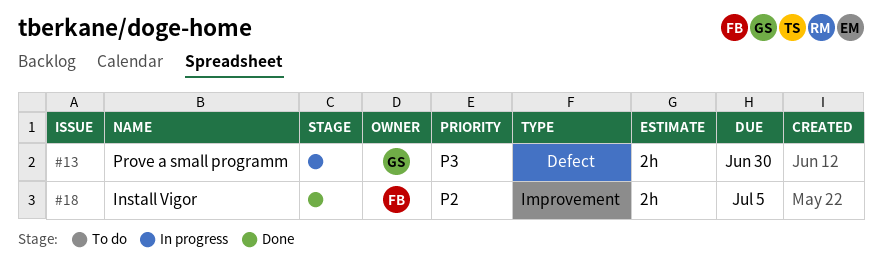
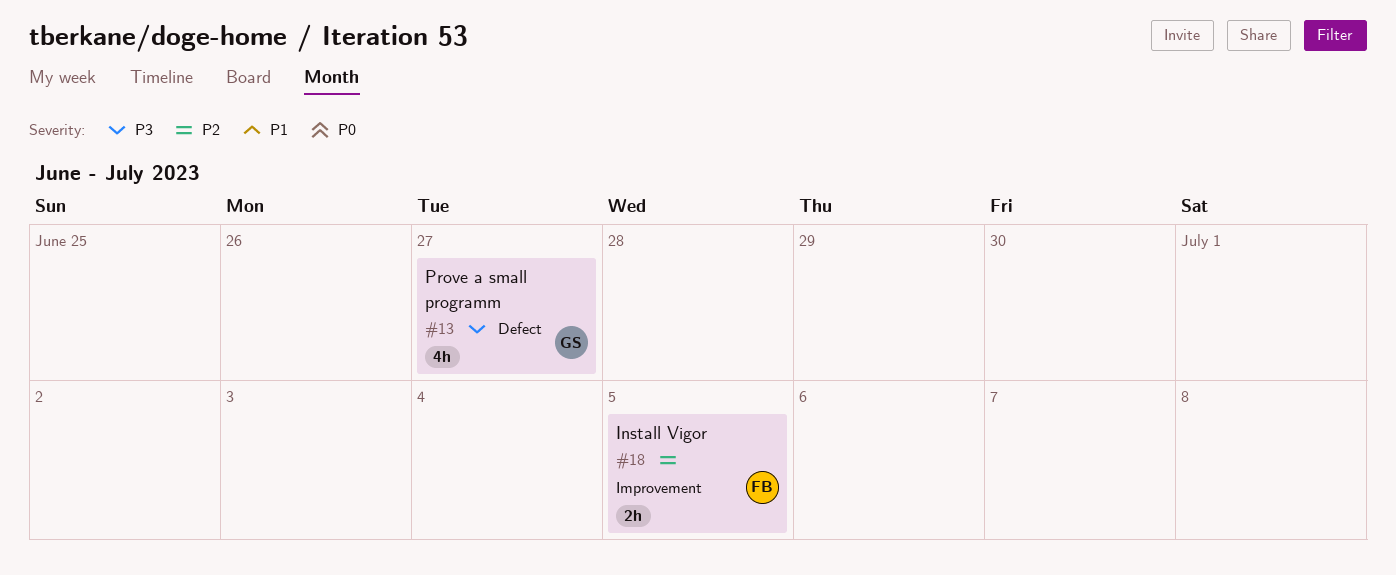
#13, estimate: 2h -> 4h
#13, due: Jun 30 -> Jun 27

